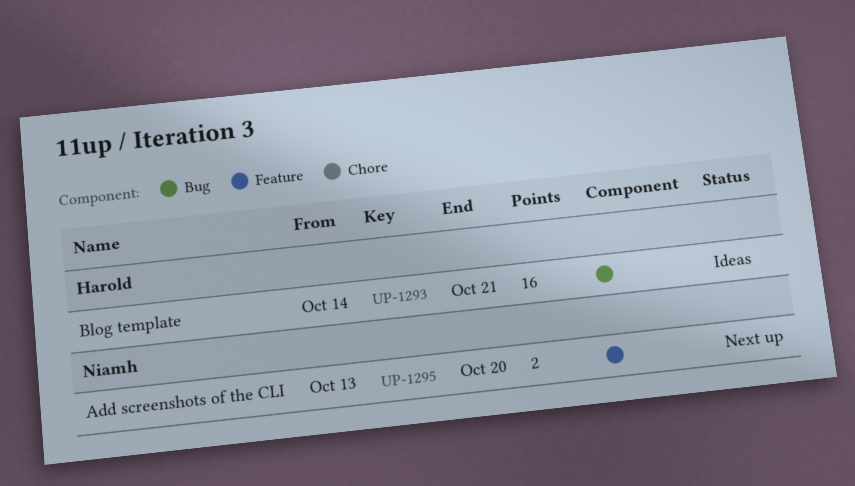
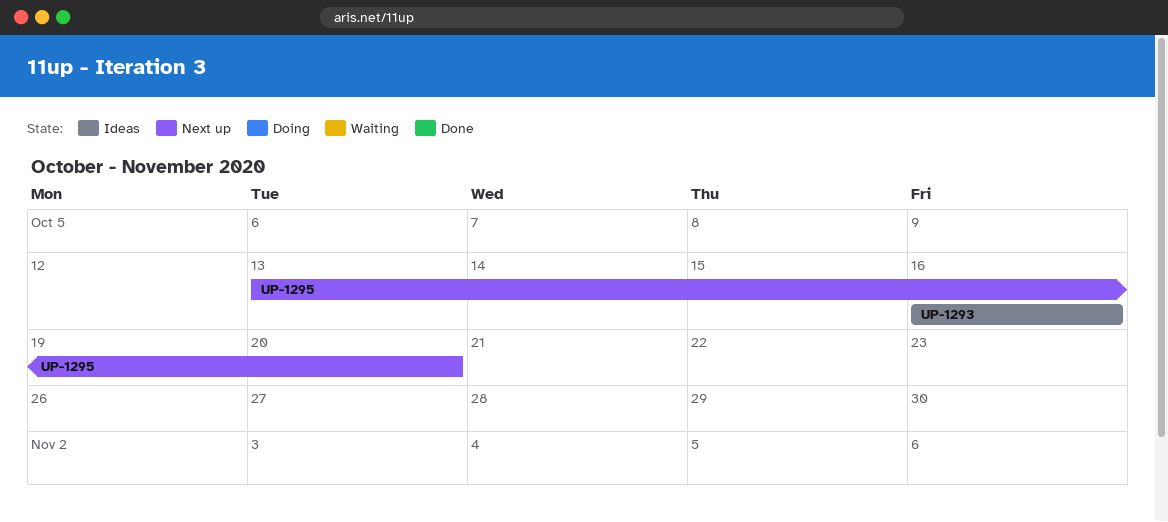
UP-1293, start: Oct 14 -> Oct 16
UP-1293, due: Oct 21 -> Oct 16

